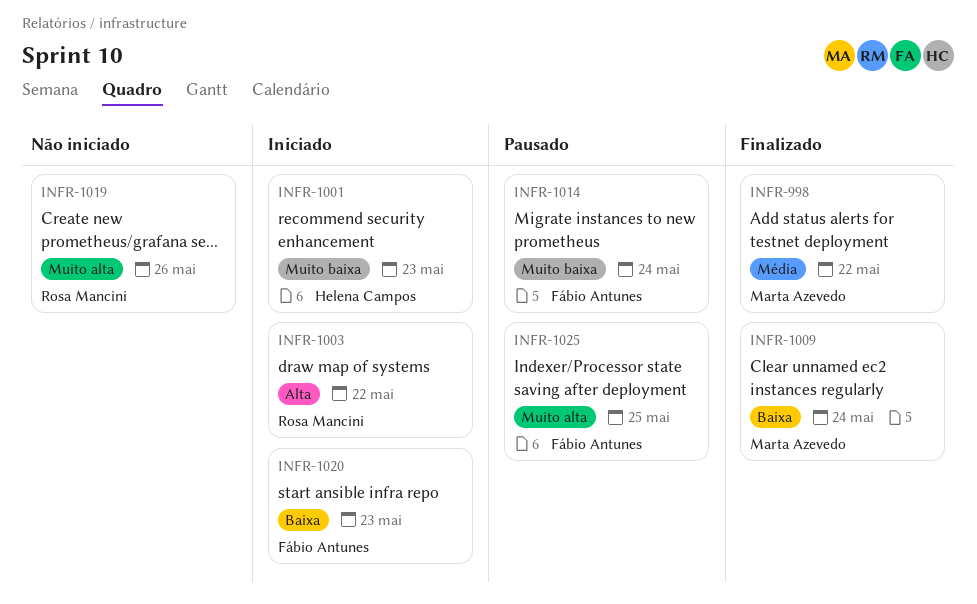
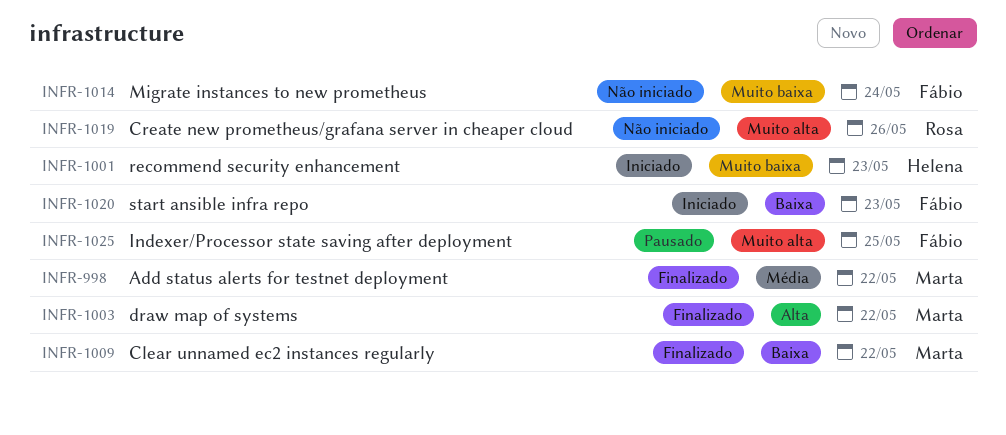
INFR-1003, status: Iniciado -> Finalizado
INFR-1003, owner: Rosa Mancini -> Marta Azevedo
INFR-1009, due: May 24 -> May 22
INFR-1014, status: Pausado -> Não iniciado

